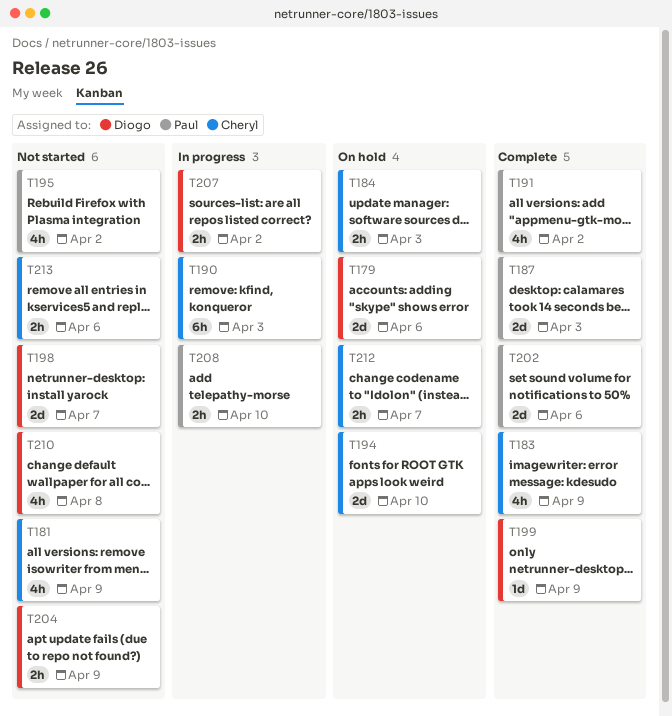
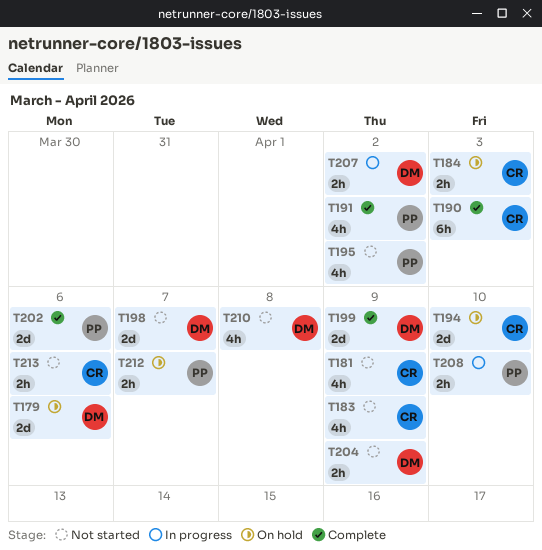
T183, status: Complete -> Not started
T187: present -> none
T190, status: In progress -> Complete
T199, estimate: 1d -> 2d
T212, owner: Cheryl -> Paul

